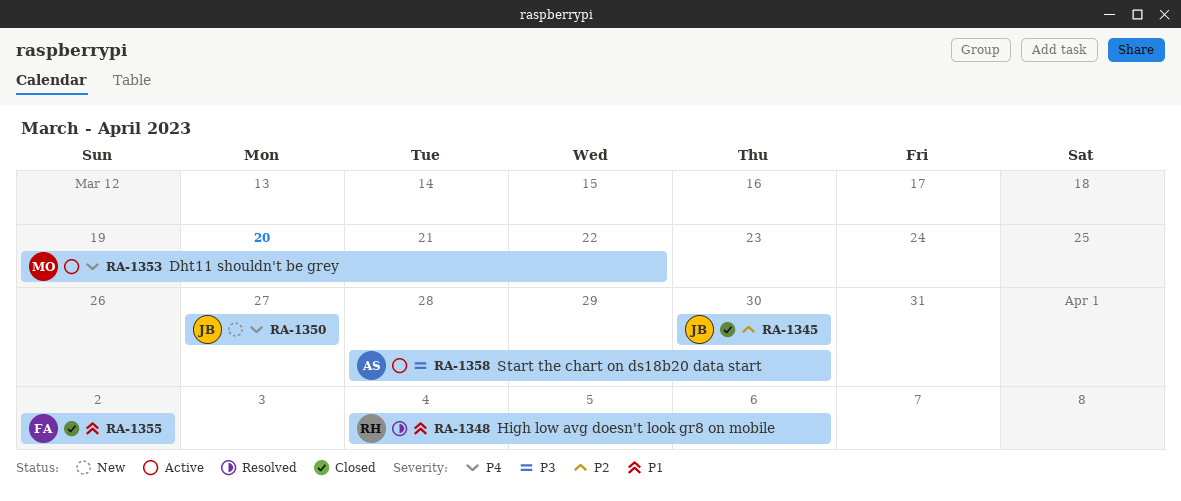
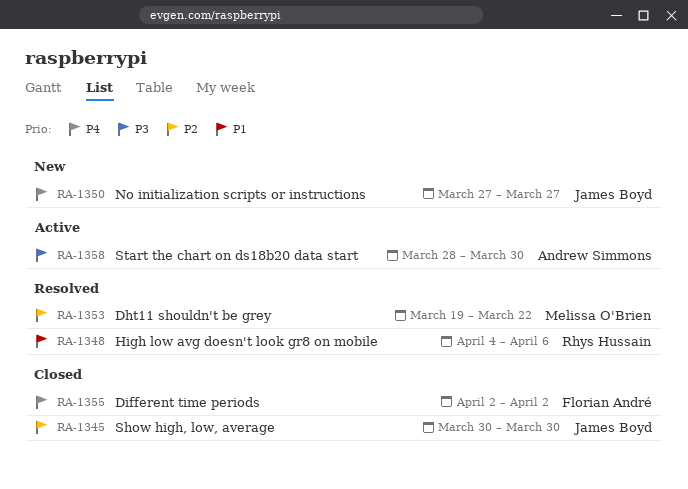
RA-1353, status: Active -> Resolved
RA-1353, priority: P4 -> P2
RA-1355, priority: P1 -> P4

